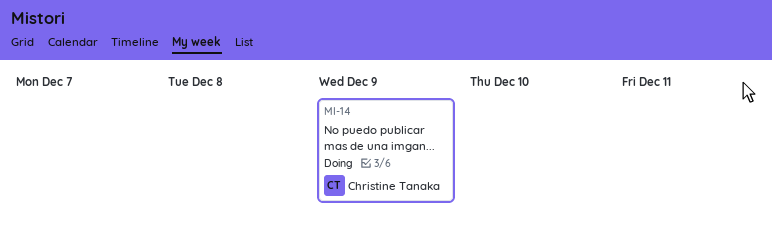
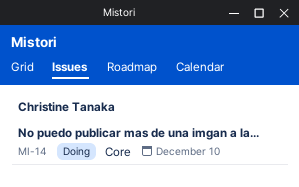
MI-14, due: Dec 9 -> Dec 10

